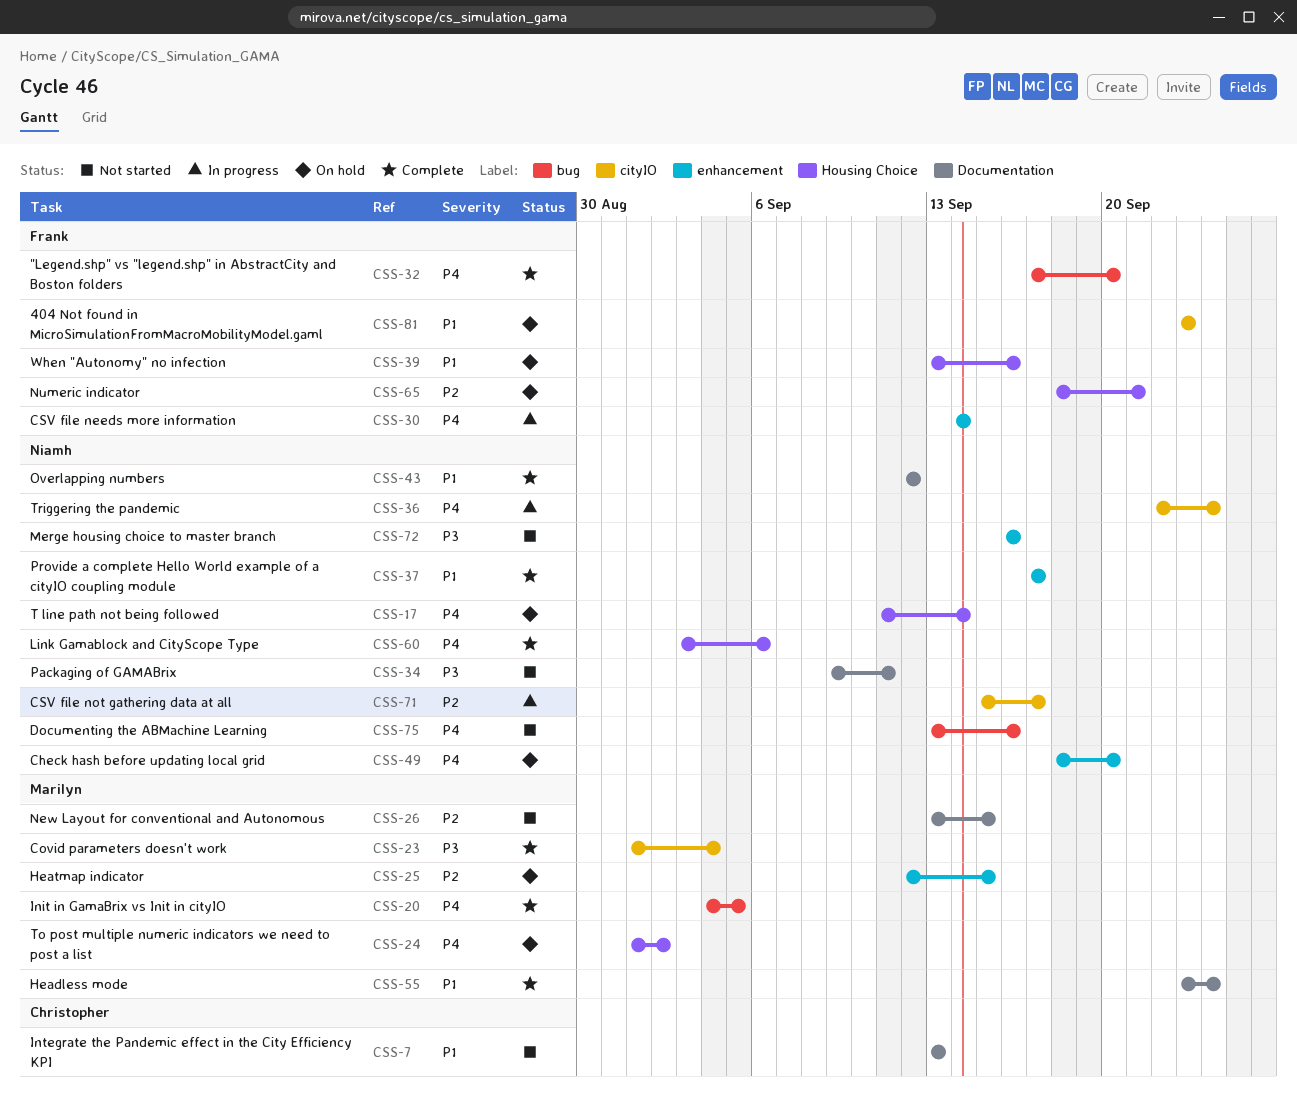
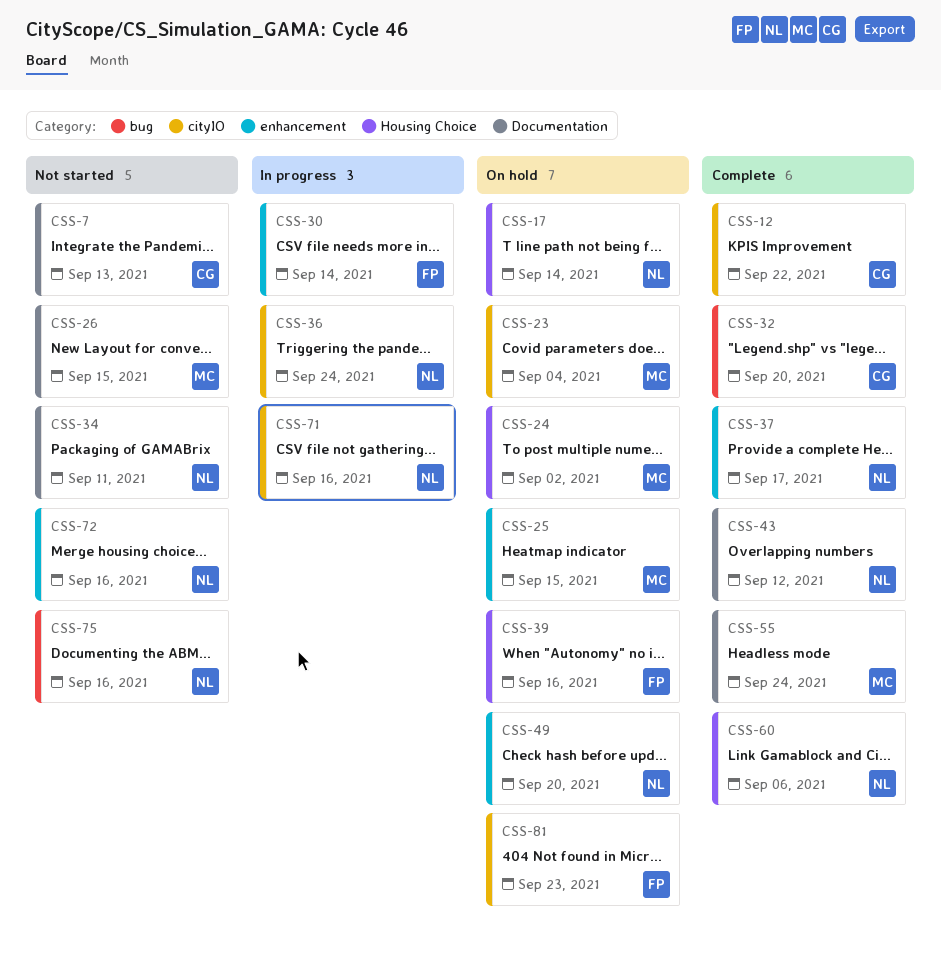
CSS-12: none -> present
CSS-20: present -> none
CSS-23, status: Complete -> On hold
CSS-32, owner: Frank -> Christopher
CSS-65: present -> none
CSS-71, due: Sep 17 -> Sep 16

